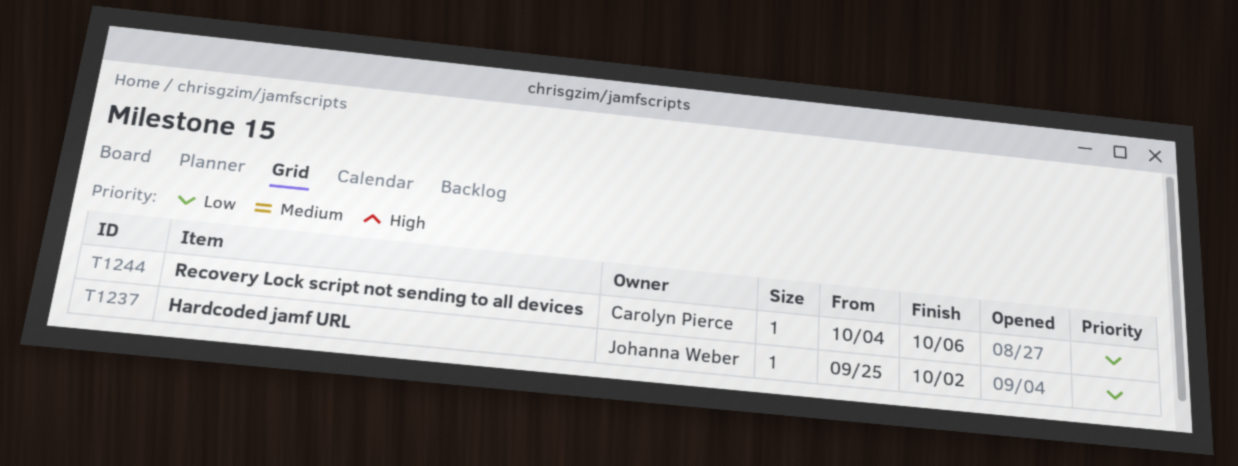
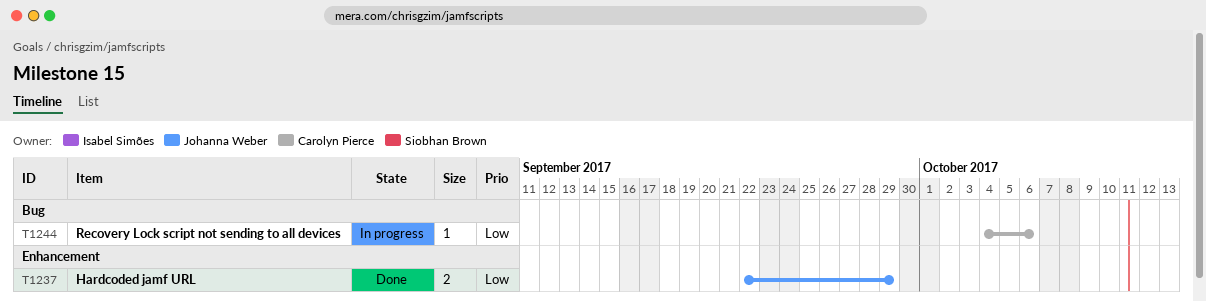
T1237, estimate: 1 -> 2
T1237, start: Sep 25 -> Sep 22
T1237, due: Oct 2 -> Sep 29

